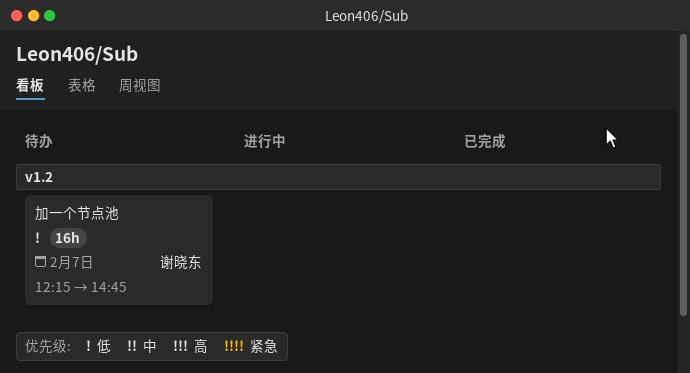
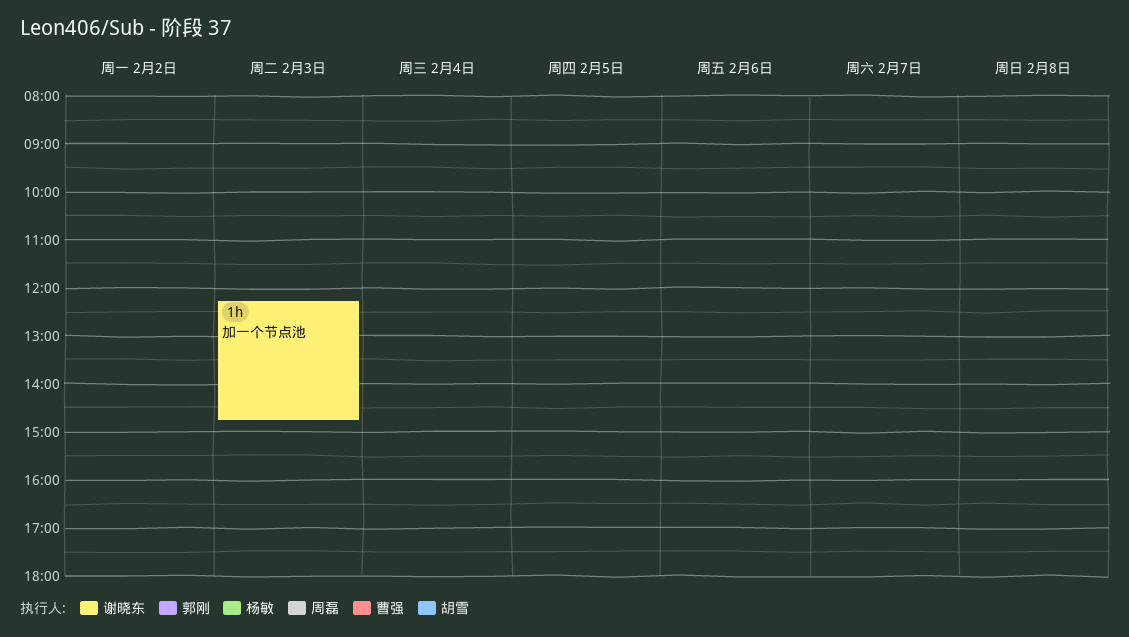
加一个节点池, estimate: 16h -> 1h
加一个节点池, day: Feb 7 -> Feb 3

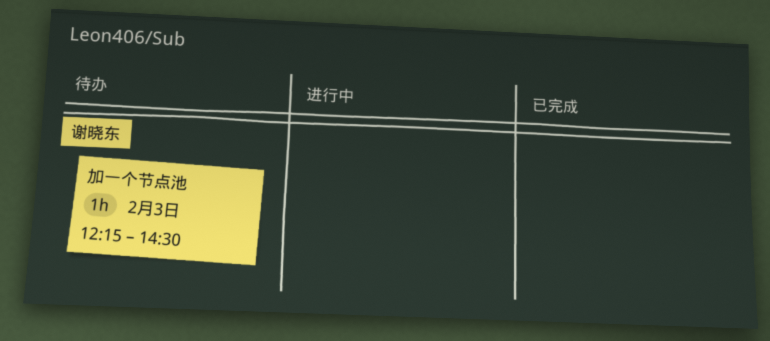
加一个节点池, ends: 14:45 -> 14:30

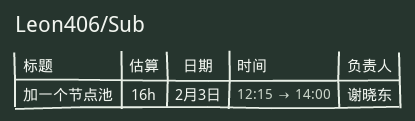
加一个节点池, estimate: 1h -> 16h
加一个节点池, ends: 14:30 -> 14:00

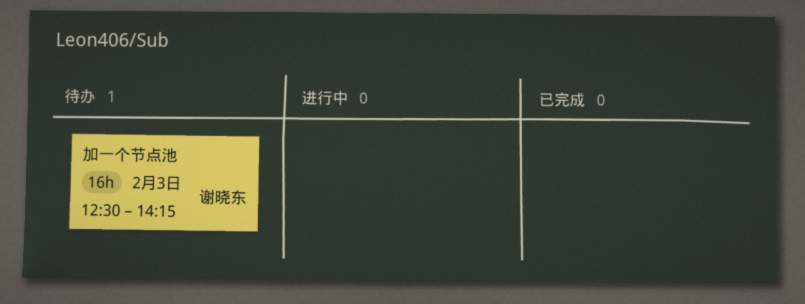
加一个节点池, begins: 12:15 -> 12:30
加一个节点池, ends: 14:00 -> 14:15

